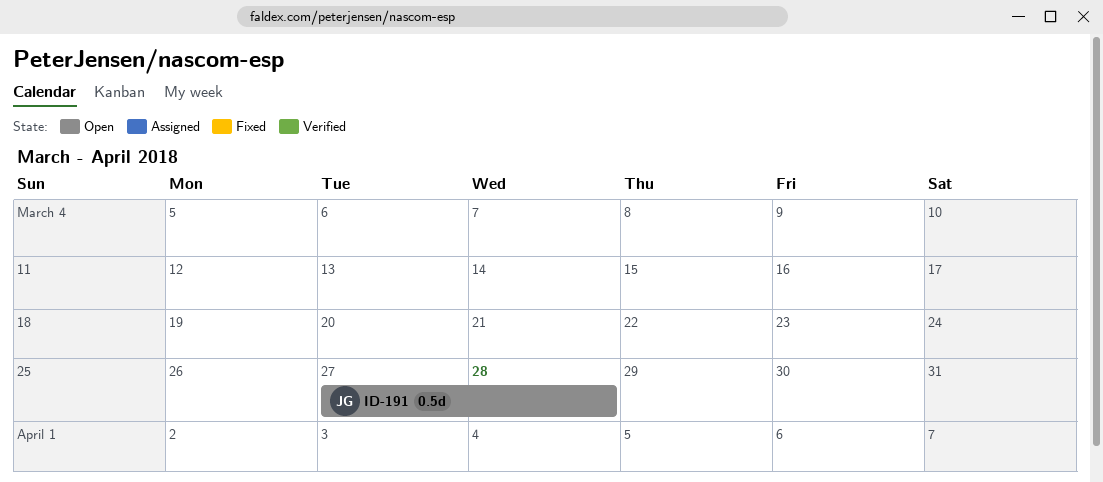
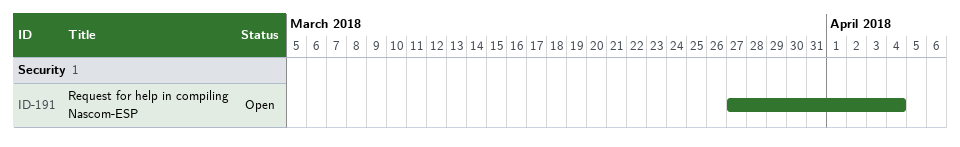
ID-191, due: Mar 28 -> Apr 4

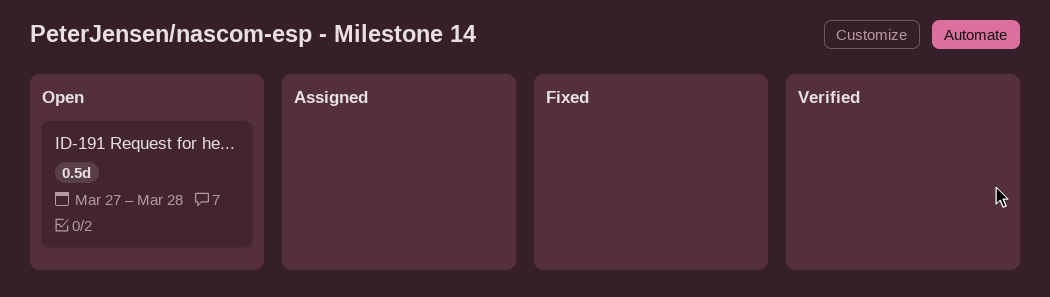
ID-191, due: Apr 4 -> Mar 28

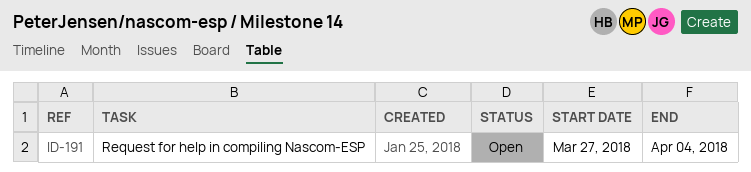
ID-191, due: Mar 28 -> Apr 4

